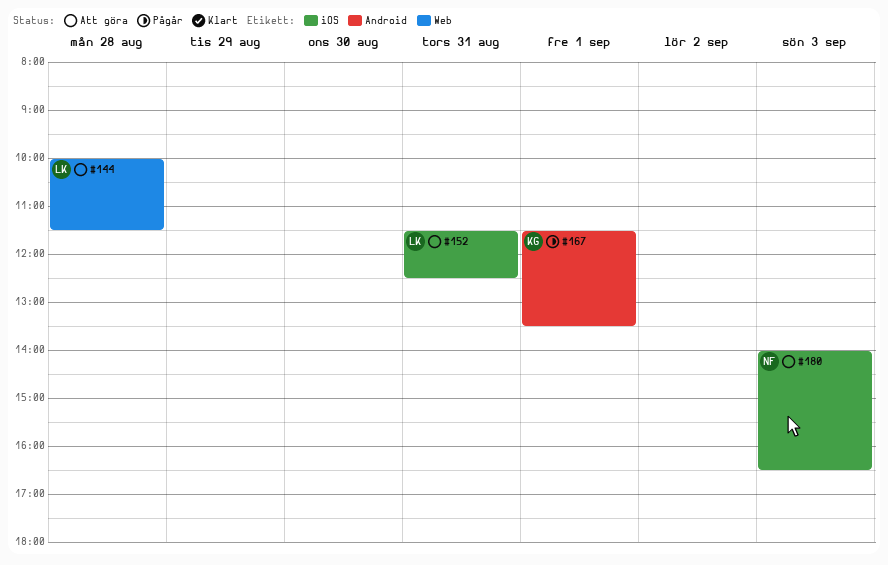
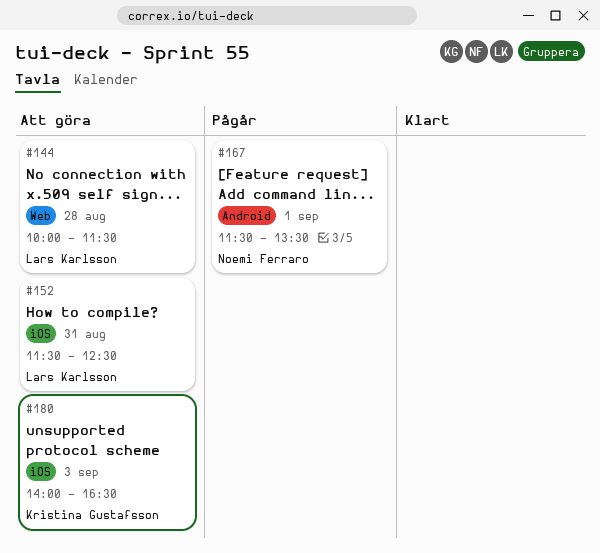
#167, owner: Kristina Gustafsson -> Noemi Ferraro
#180, owner: Noemi Ferraro -> Kristina Gustafsson

